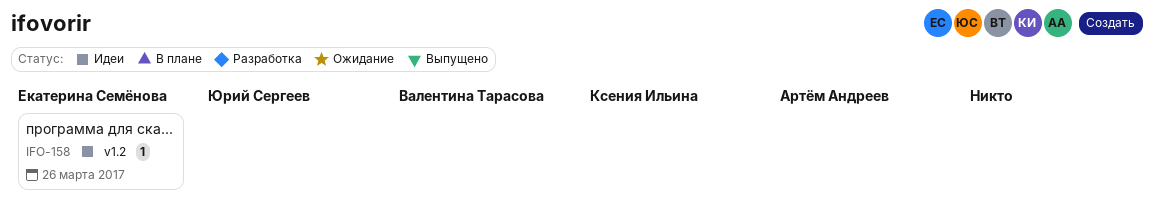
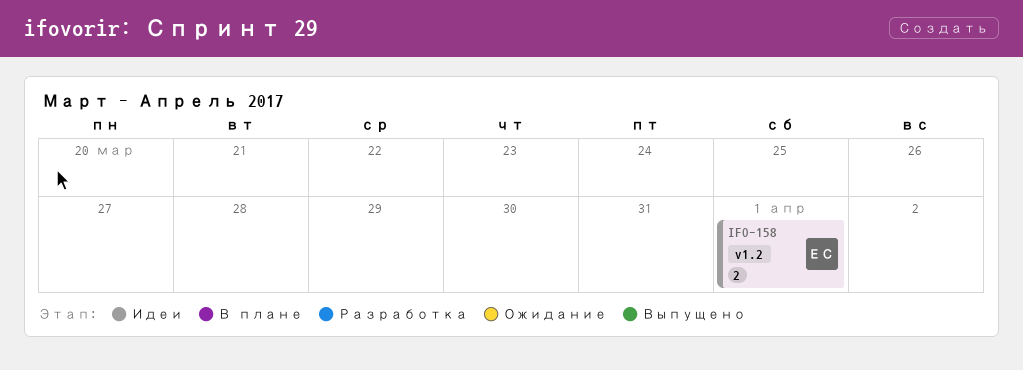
IFO-158, estimate: 1 -> 2
IFO-158, due: Mar 26 -> Apr 1

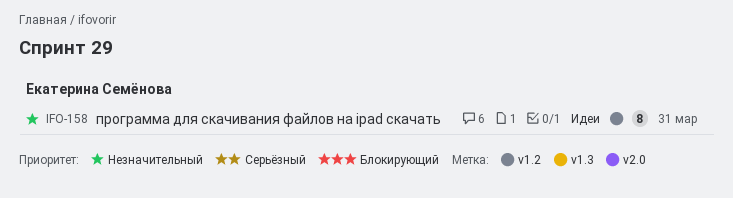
IFO-158, estimate: 2 -> 8
IFO-158, due: Apr 1 -> Mar 31

